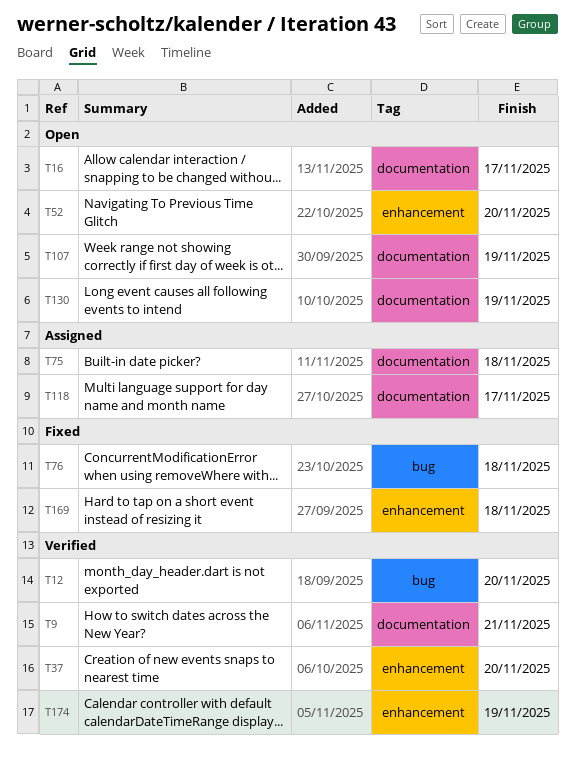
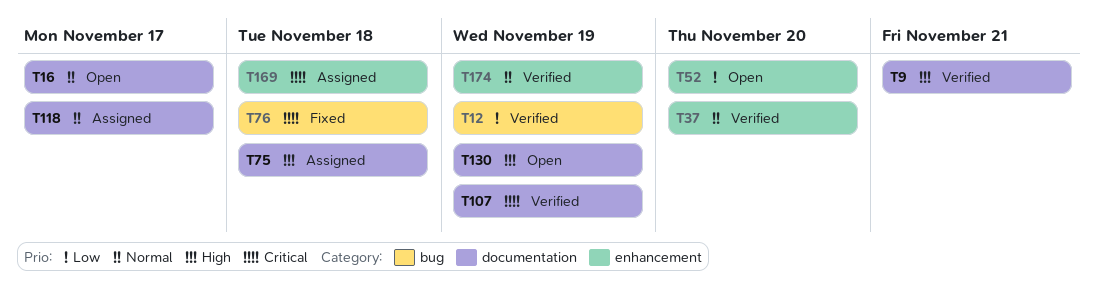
T12, due: Nov 20 -> Nov 19
T107, status: Open -> Verified
T169, status: Fixed -> Assigned

